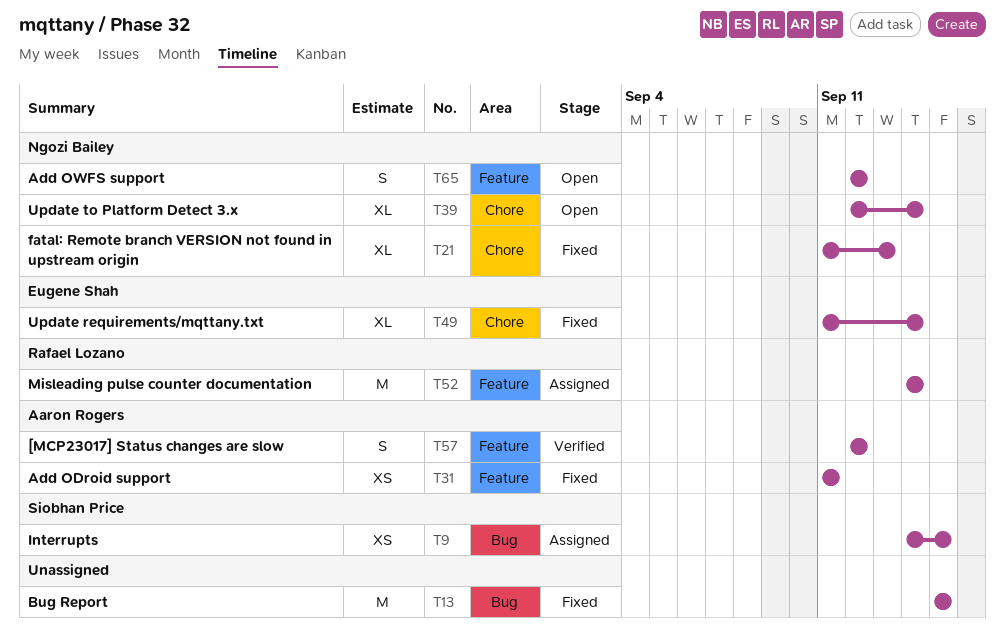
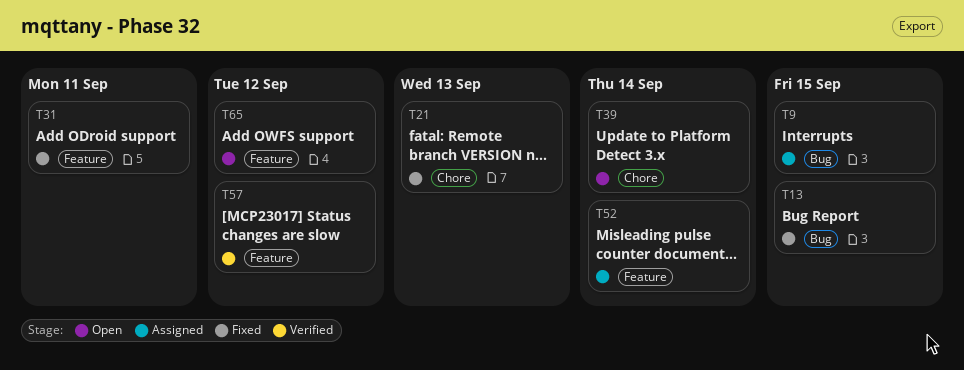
T49: present -> none

